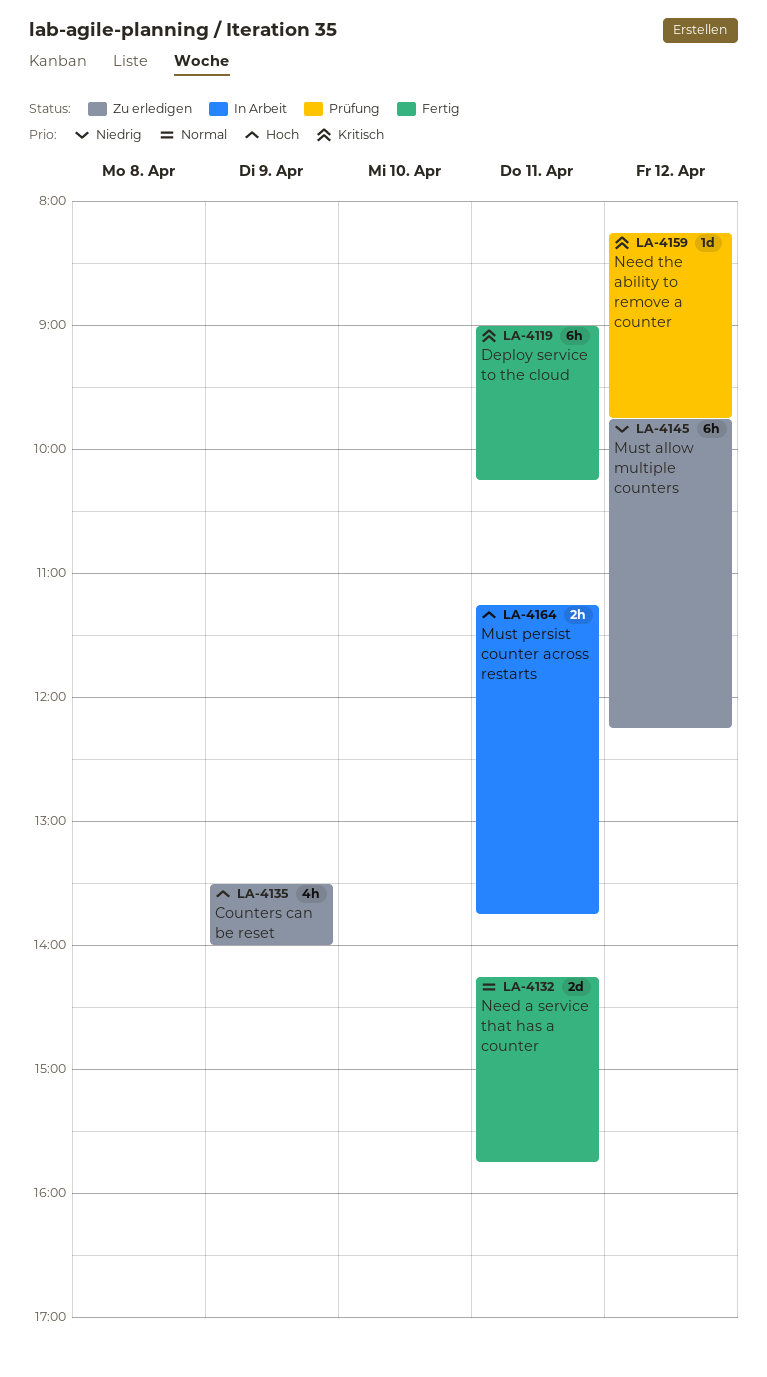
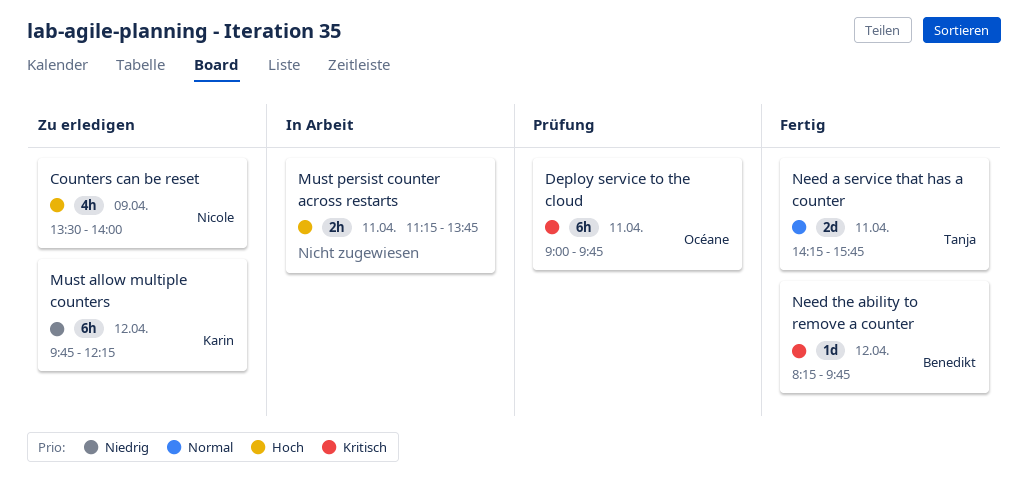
Deploy service to the cloud, status: Fertig -> Prüfung
Deploy service to the cloud, ends: 10:15 -> 09:45
Need the ability to remove a counter, status: Prüfung -> Fertig

